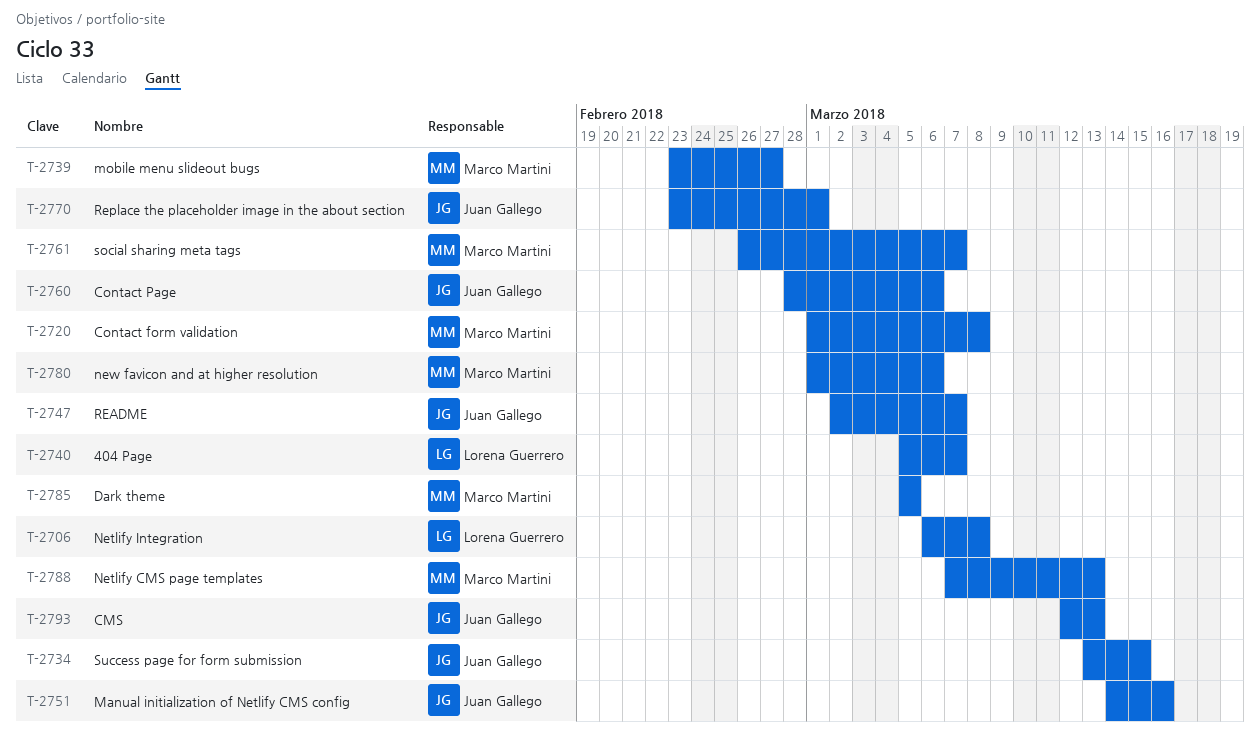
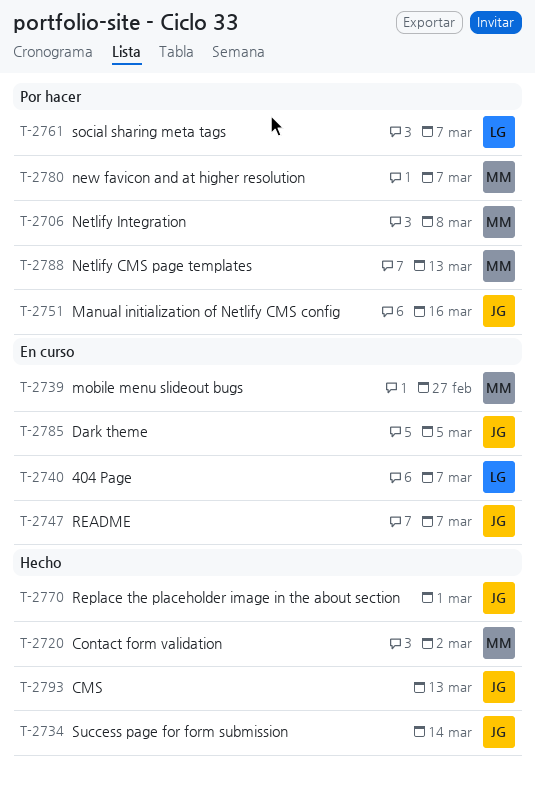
T-2706, owner: Lorena Guerrero -> Marco Martini
T-2720, due: Mar 8 -> Mar 2
T-2734, due: Mar 15 -> Mar 14
T-2760: present -> none
T-2761, owner: Marco Martini -> Lorena Guerrero
T-2780, due: Mar 6 -> Mar 7
T-2785, owner: Marco Martini -> Juan Gallego

